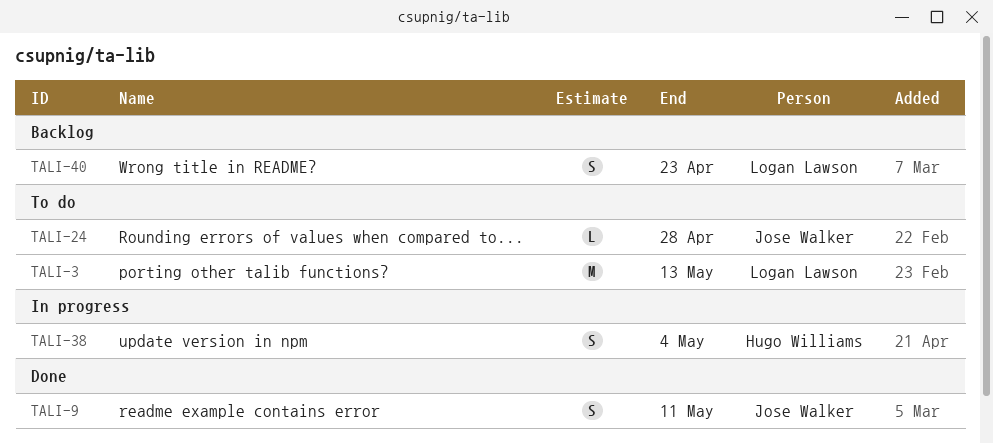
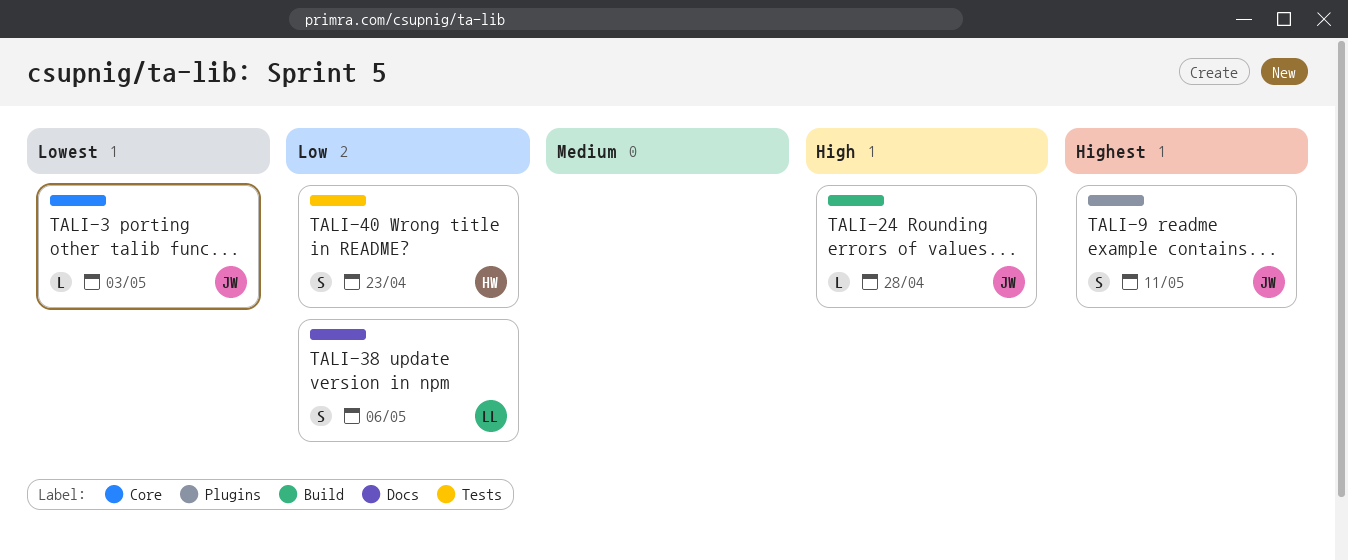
TALI-3, owner: Logan Lawson -> Jose Walker
TALI-3, estimate: M -> L
TALI-3, due: May 13 -> May 3
TALI-38, owner: Hugo Williams -> Logan Lawson
TALI-38, due: May 4 -> May 6
TALI-40, owner: Logan Lawson -> Hugo Williams

